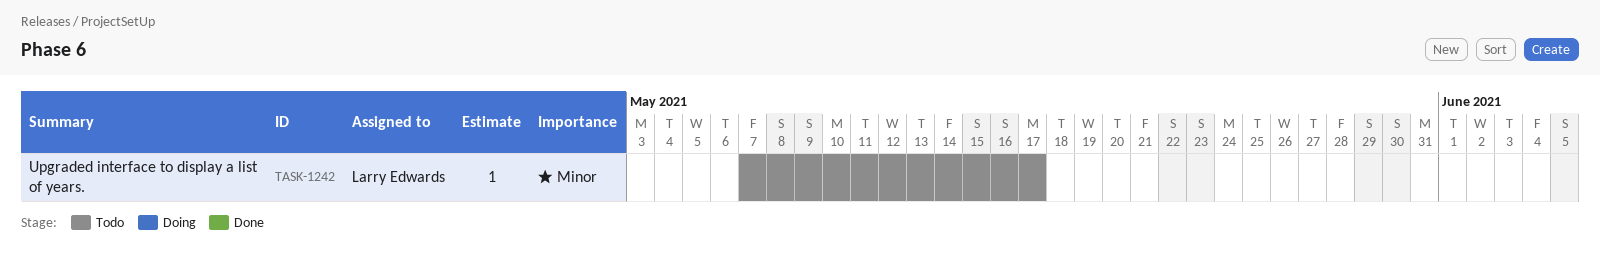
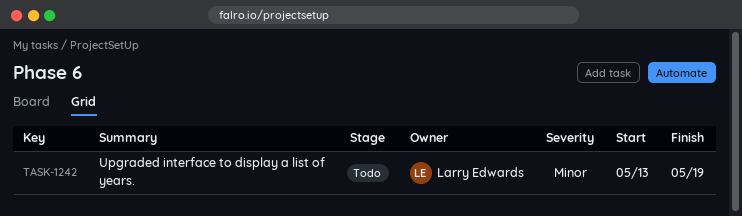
TASK-1242, start: May 7 -> May 13
TASK-1242, due: May 17 -> May 19

